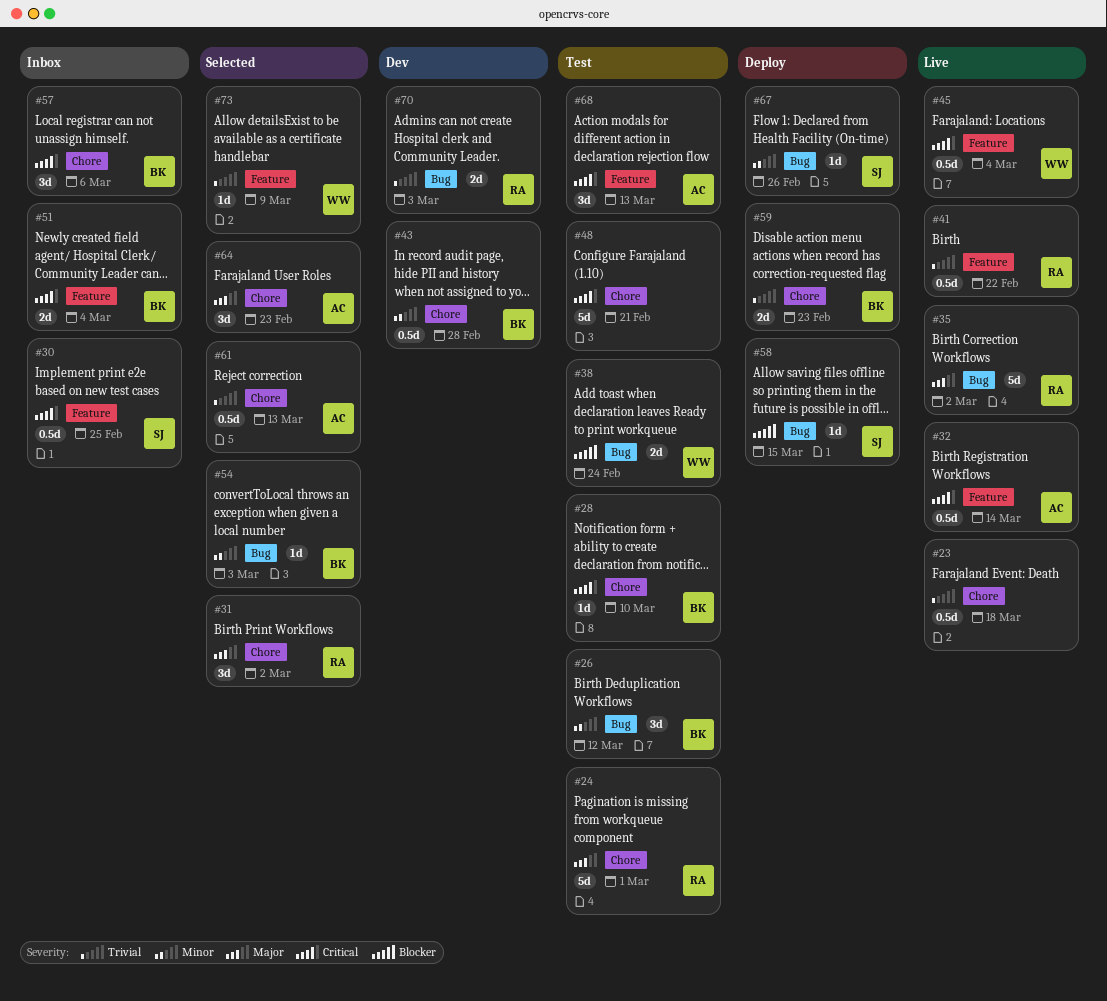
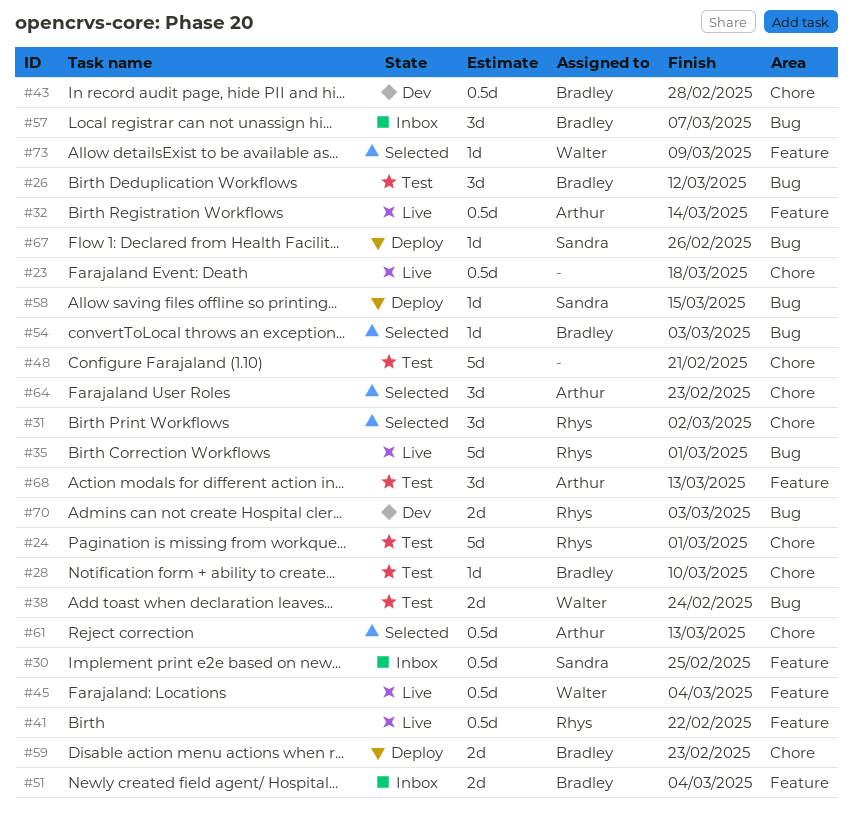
#35, due: Mar 2 -> Mar 1
#57, label: Chore -> Bug
#57, due: Mar 6 -> Mar 7

